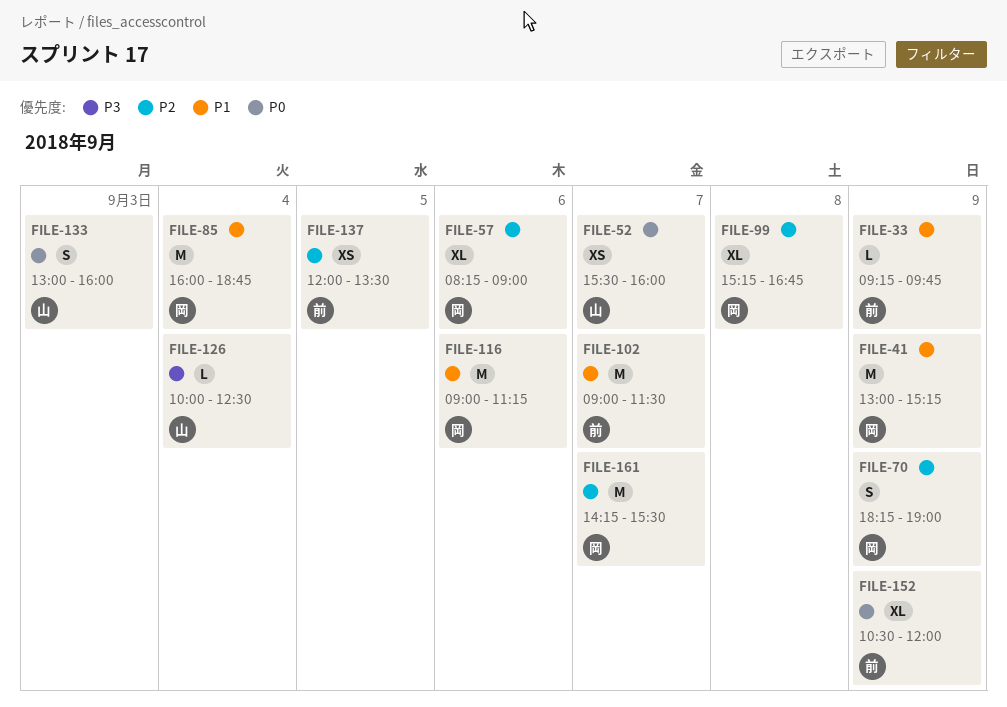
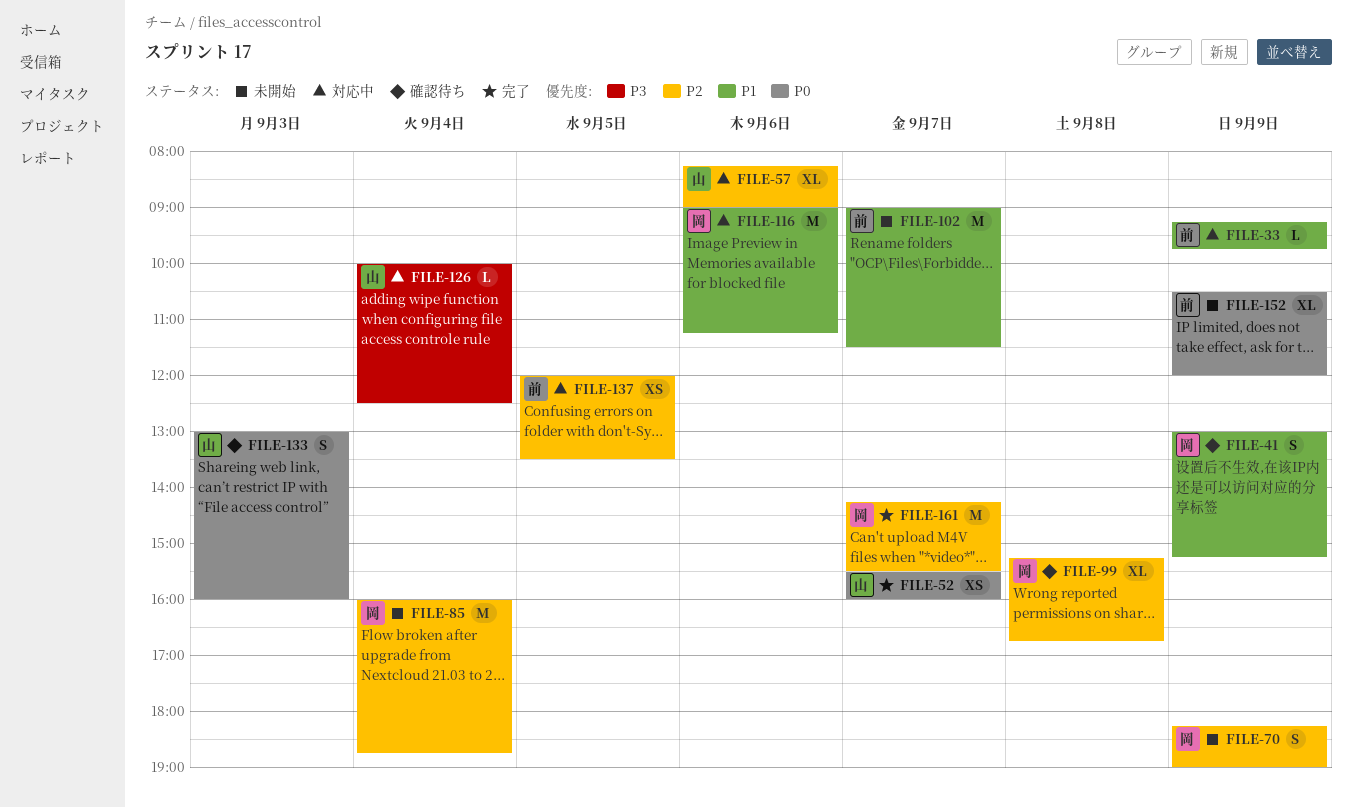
FILE-41, estimate: M -> S
FILE-57, owner: 岡 -> 山
FILE-85, priority: P1 -> P2

